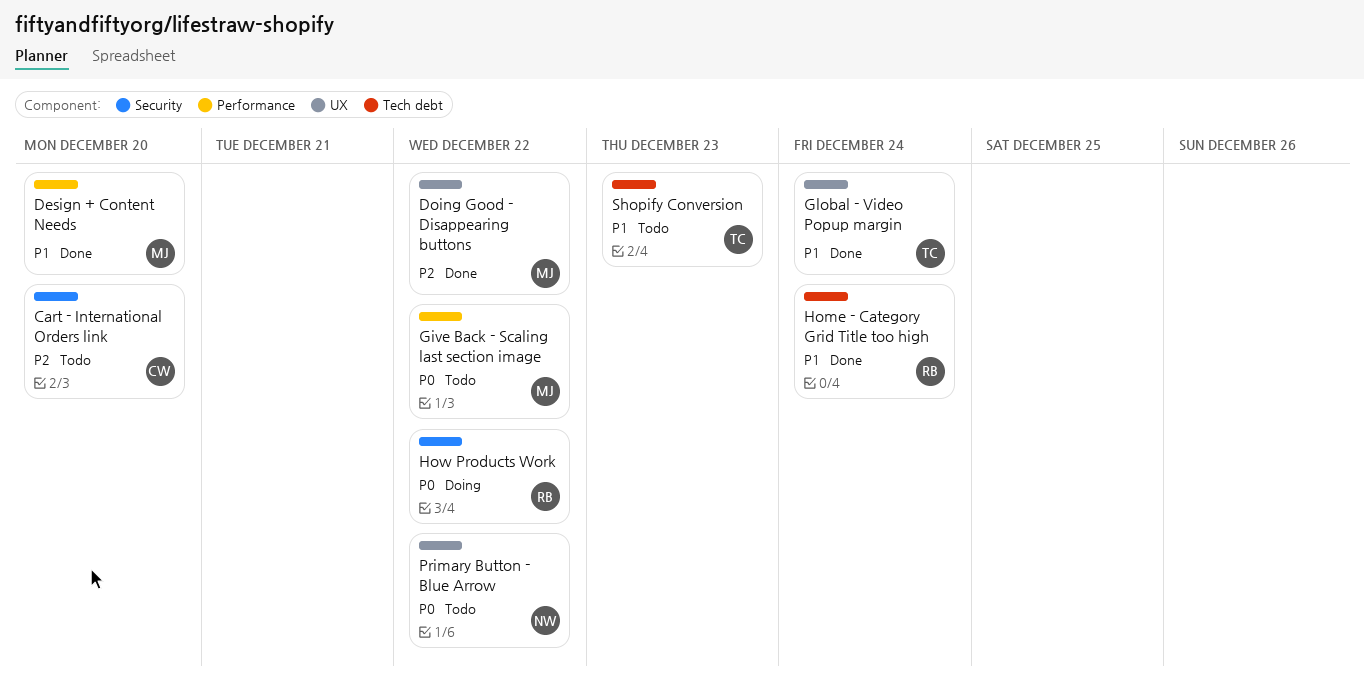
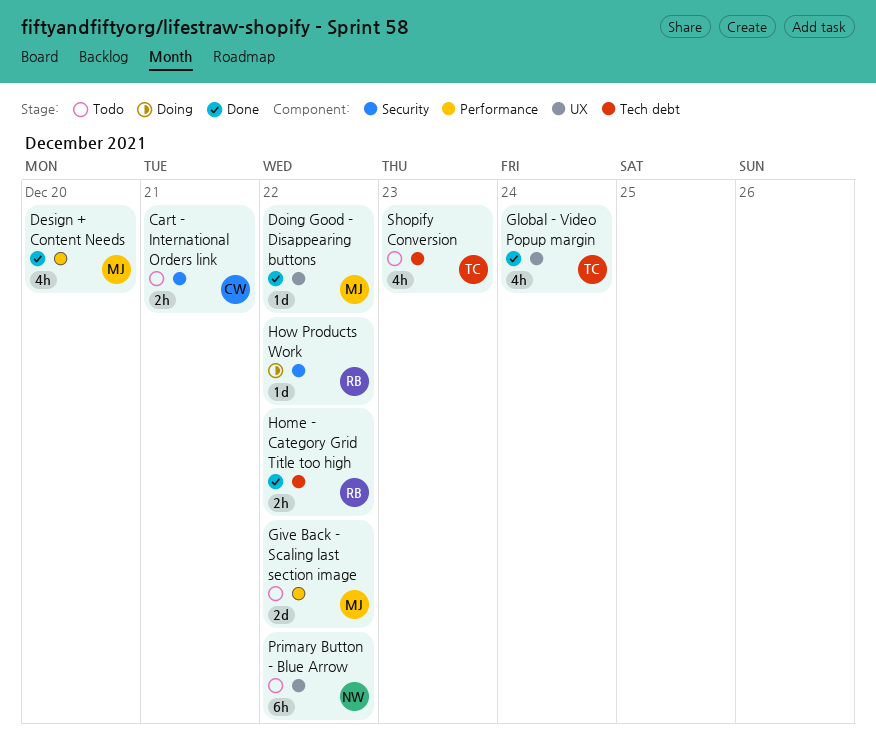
Cart - International Orders link, due: Dec 20 -> Dec 21
Home - Category Grid Title too high, due: Dec 24 -> Dec 22

